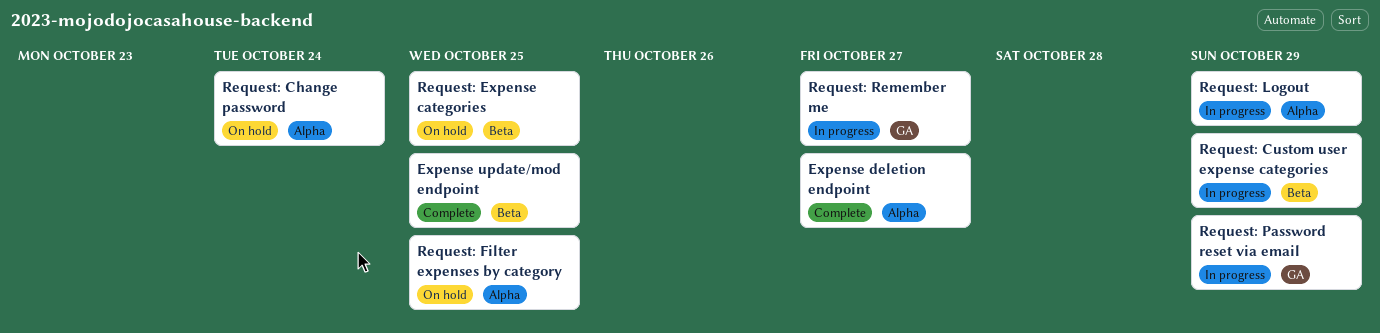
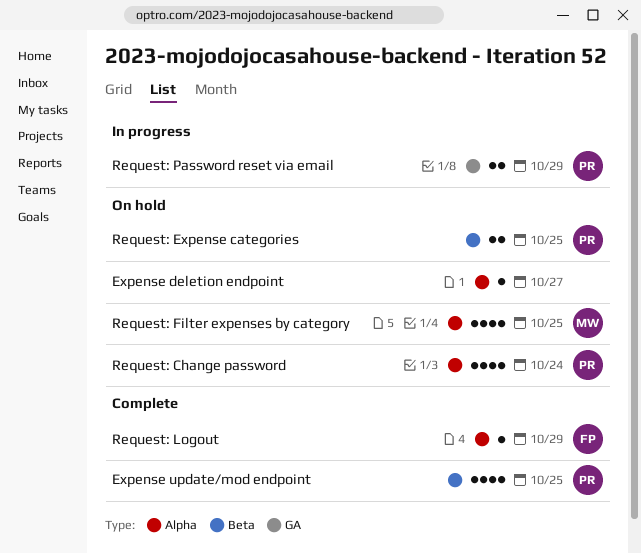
Expense deletion endpoint, status: Complete -> On hold
Request: Custom user expense categories: present -> none
Request: Logout, status: In progress -> Complete
Request: Remember me: present -> none

